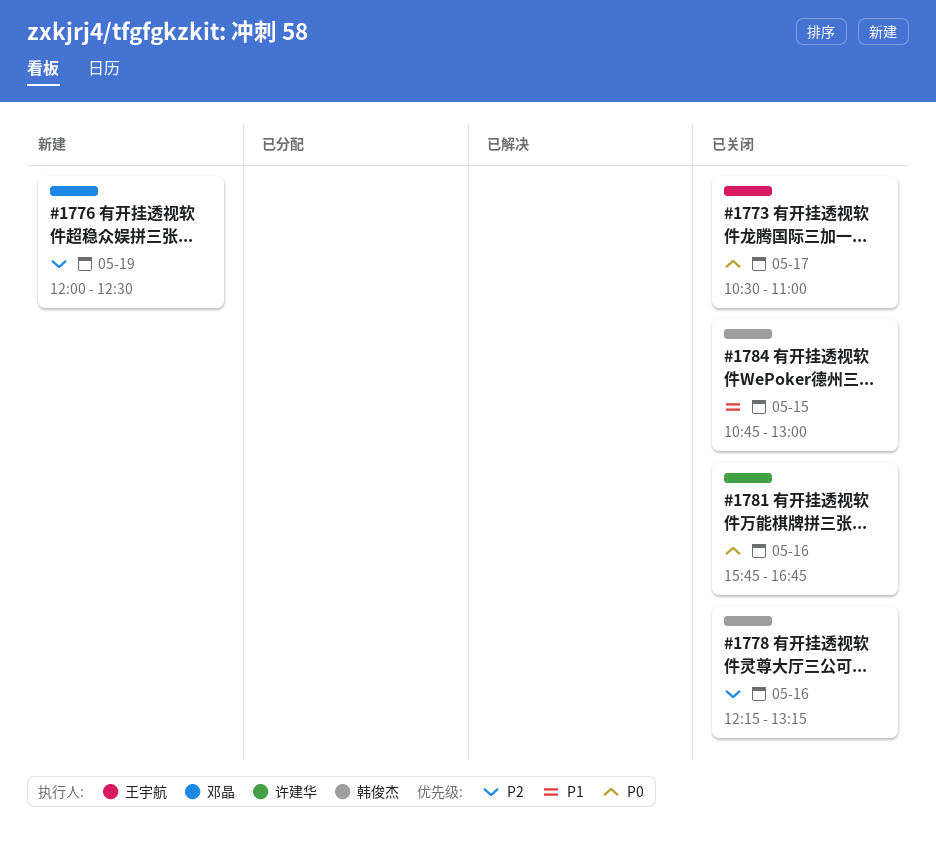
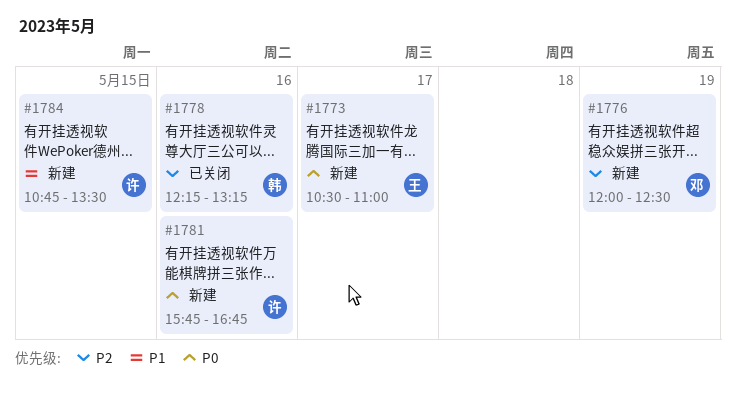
#1773, status: 已关闭 -> 新建
#1781, status: 已关闭 -> 新建
#1784, status: 已关闭 -> 新建
#1784, owner: 韩俊杰 -> 许建华
#1784, ends: 13:00 -> 13:30

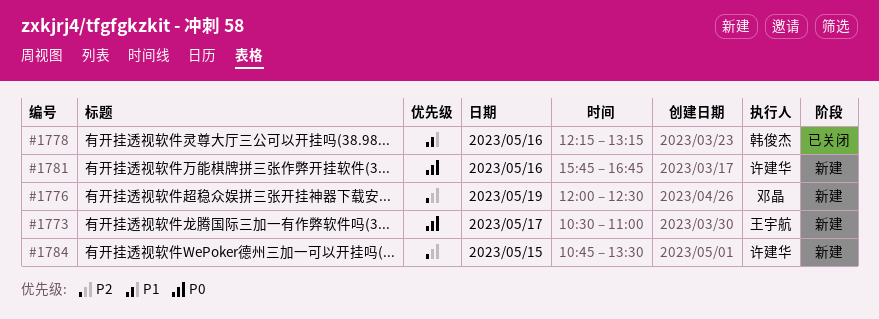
#1778, priority: P2 -> P1
#1784, priority: P1 -> P2

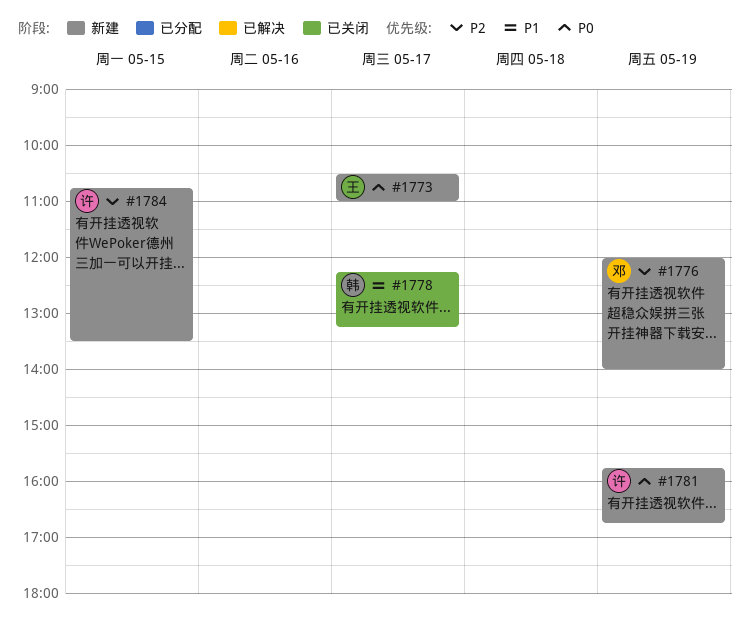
#1776, ends: 12:30 -> 14:00
#1778, day: May 16 -> May 17
#1781, day: May 16 -> May 19

